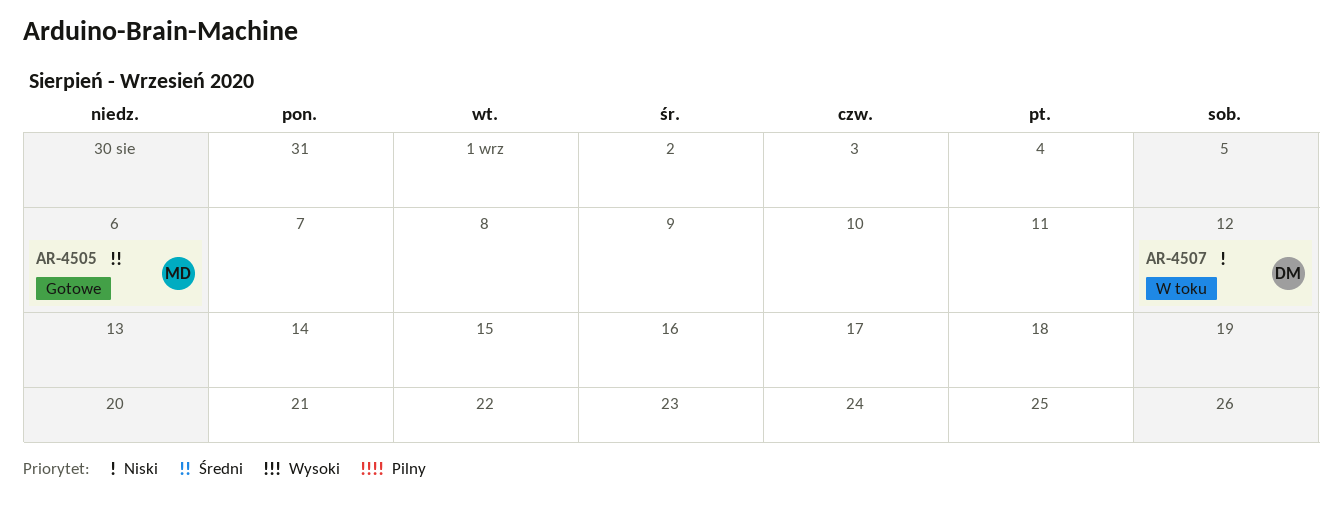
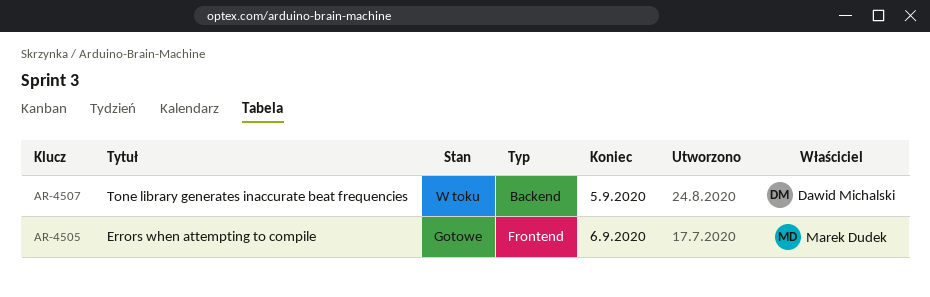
AR-4507, due: Sep 12 -> Sep 5

